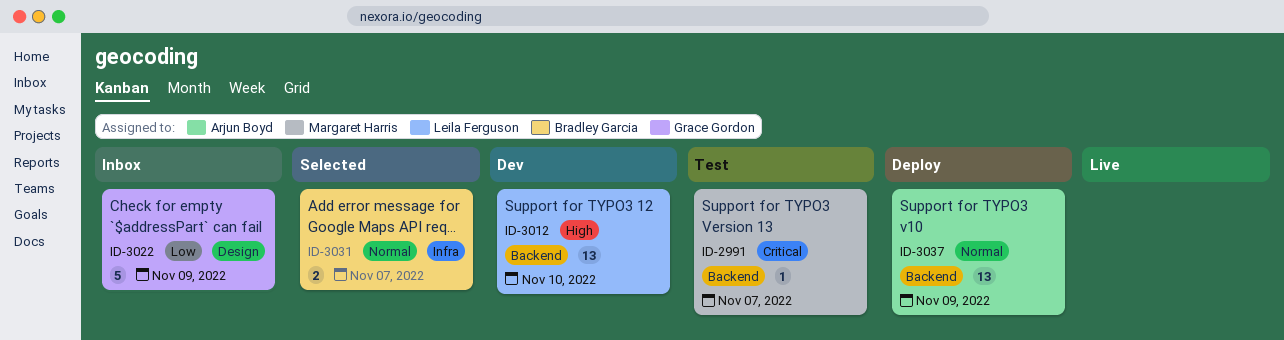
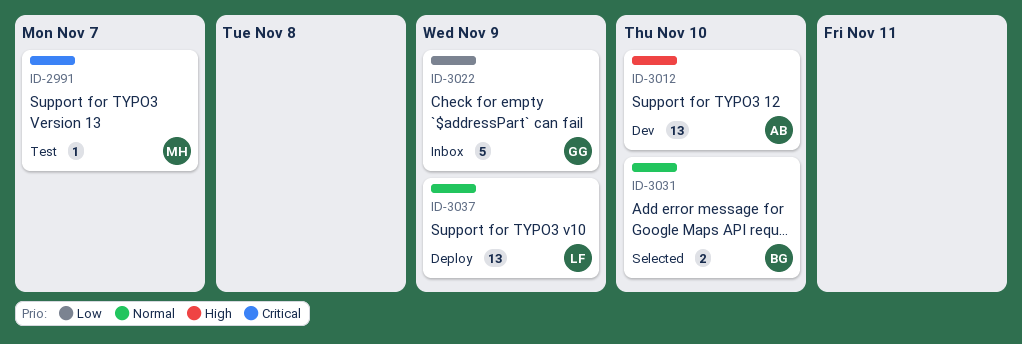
ID-3012, owner: Leila Ferguson -> Arjun Boyd
ID-3031, due: Nov 7 -> Nov 10
ID-3037, owner: Arjun Boyd -> Leila Ferguson

